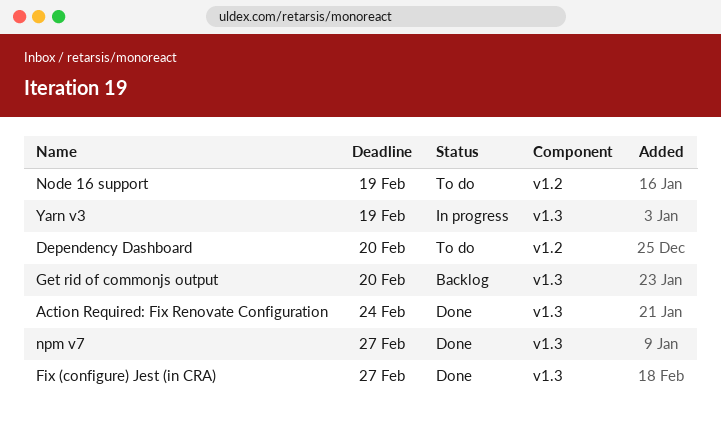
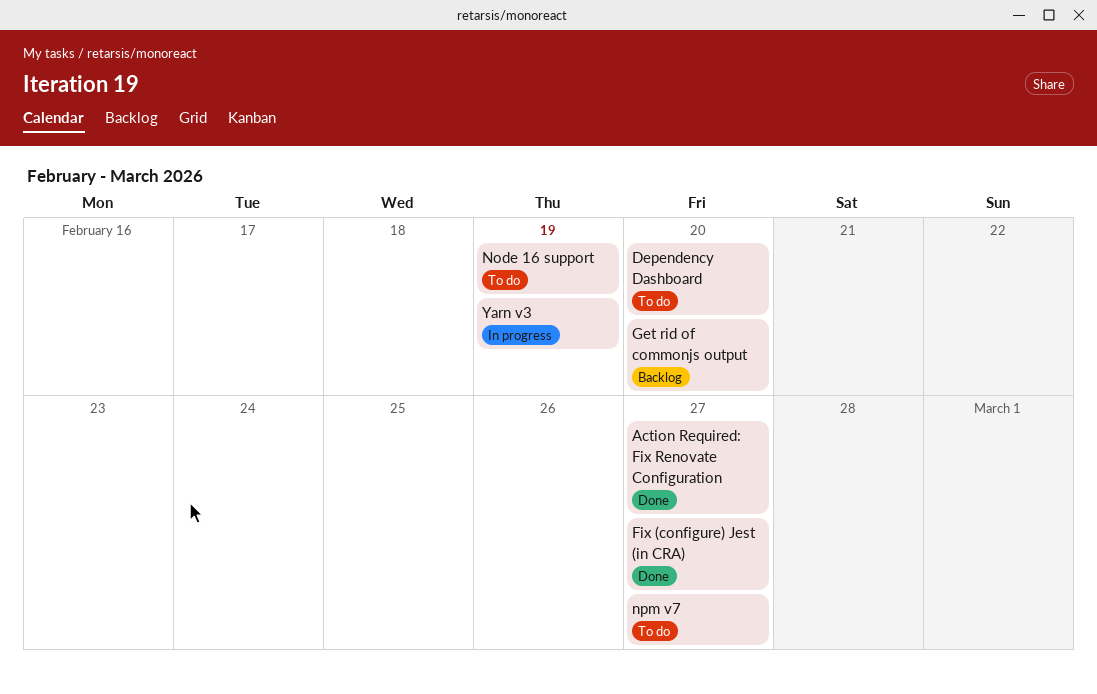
Action Required: Fix Renovate Configuration, due: Feb 24 -> Feb 27
npm v7, status: Done -> To do

